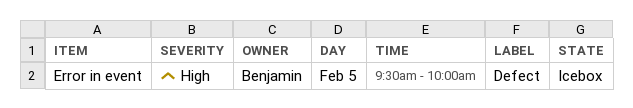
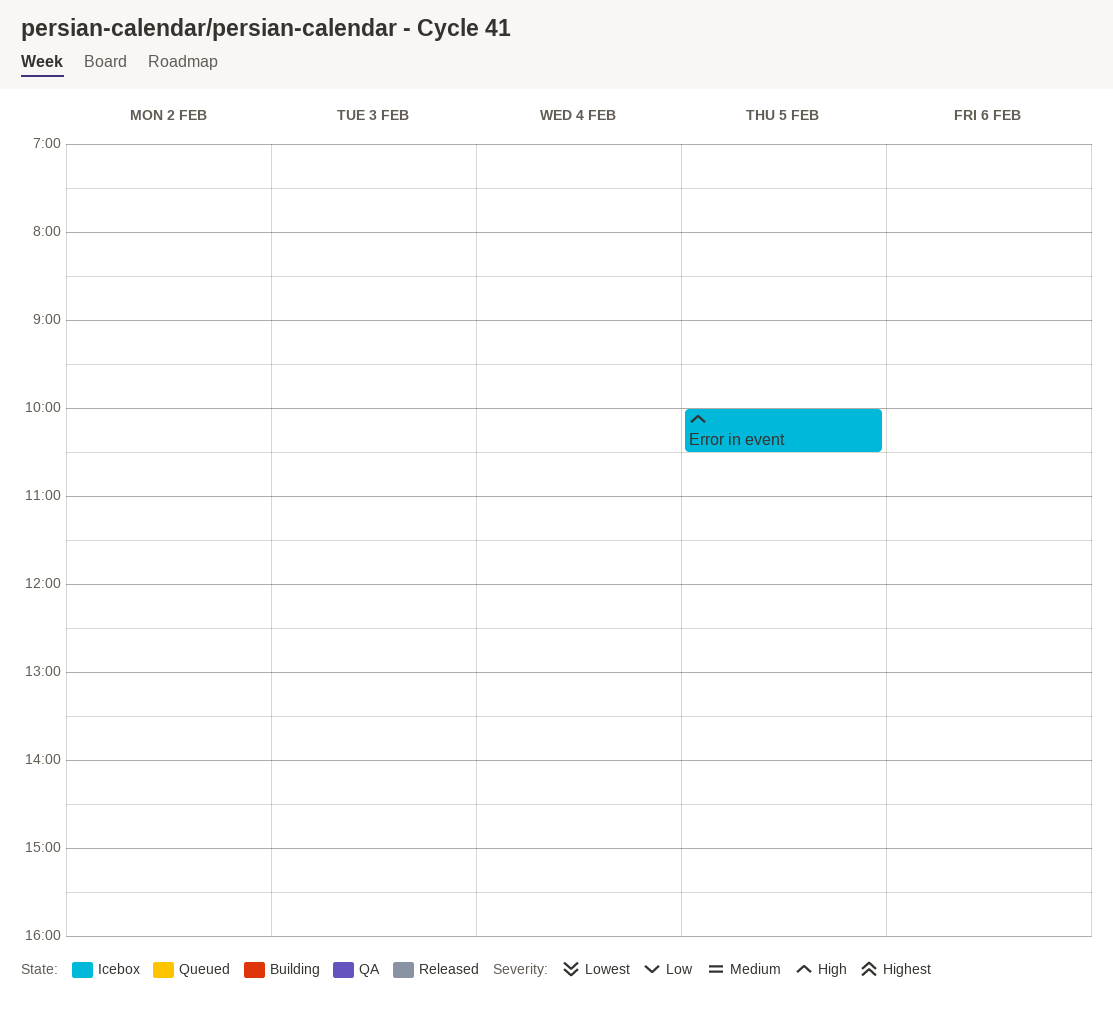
Error in event, begins: 09:30 -> 10:00
Error in event, ends: 10:00 -> 10:30

